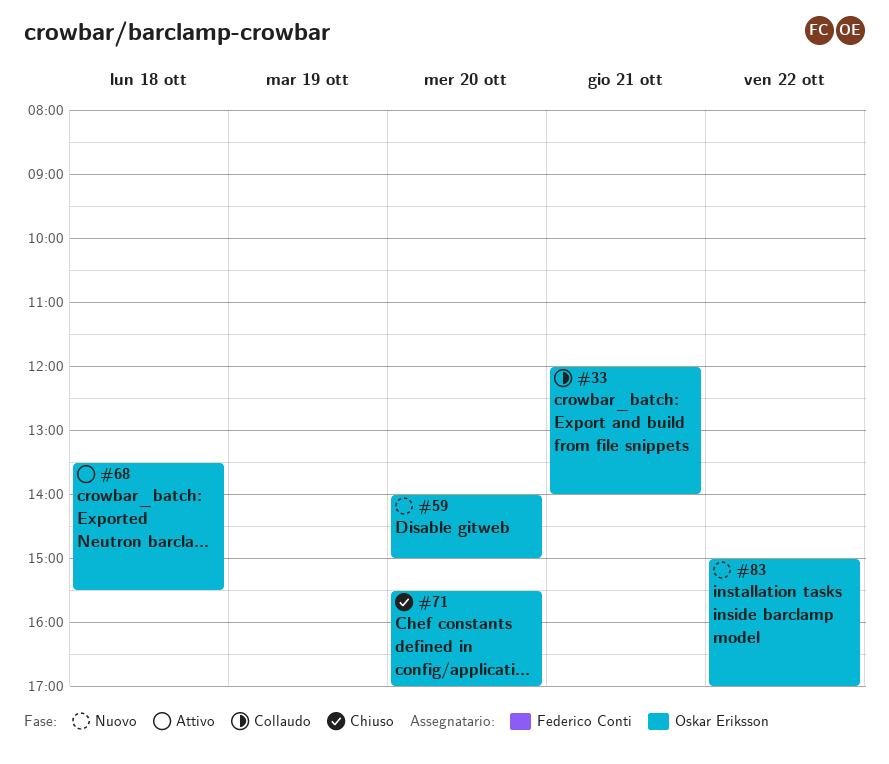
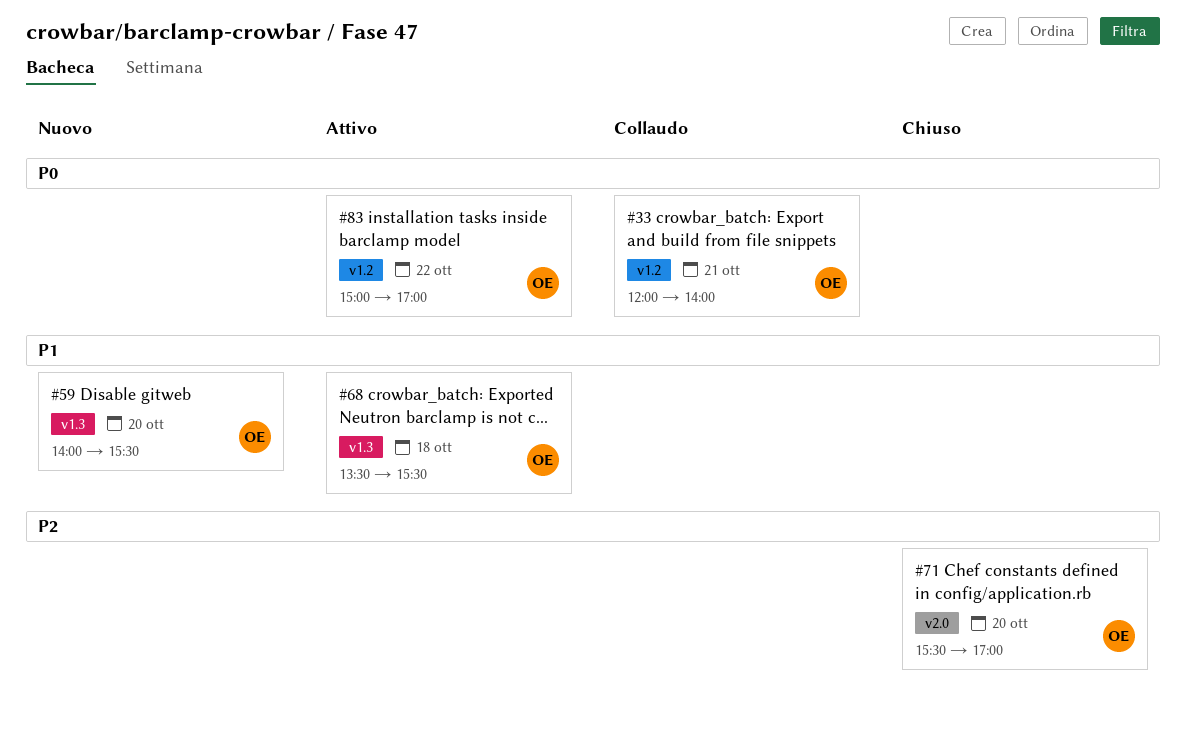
#59, ends: 15:00 -> 15:30
#83, status: Nuovo -> Attivo

